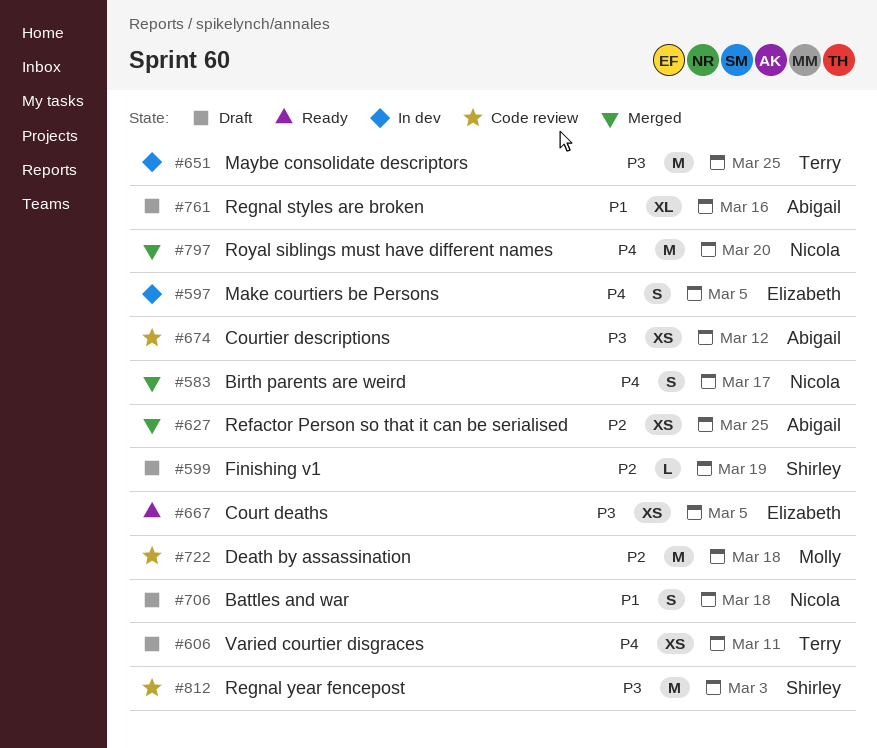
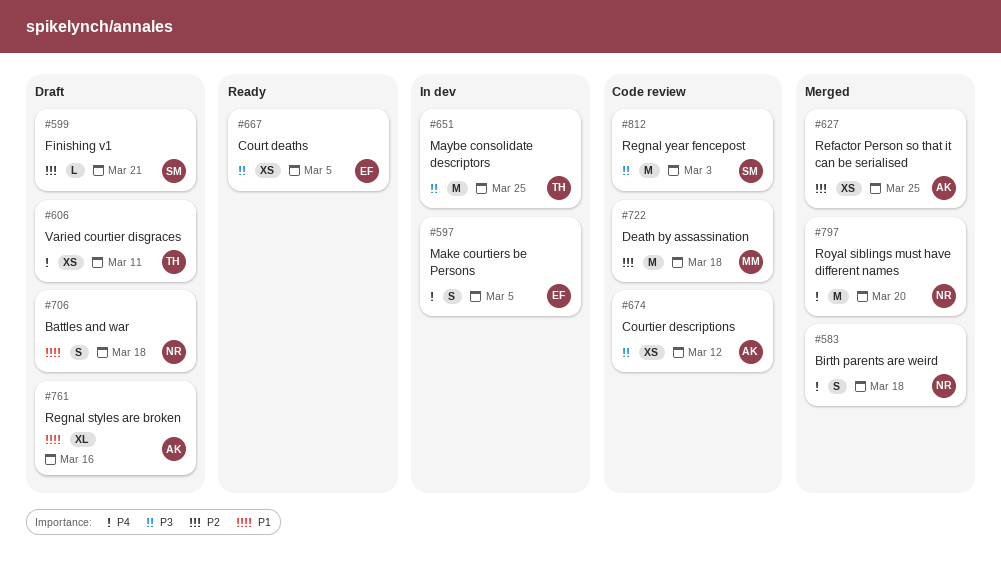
#583, due: Mar 17 -> Mar 18
#599, due: Mar 19 -> Mar 21

